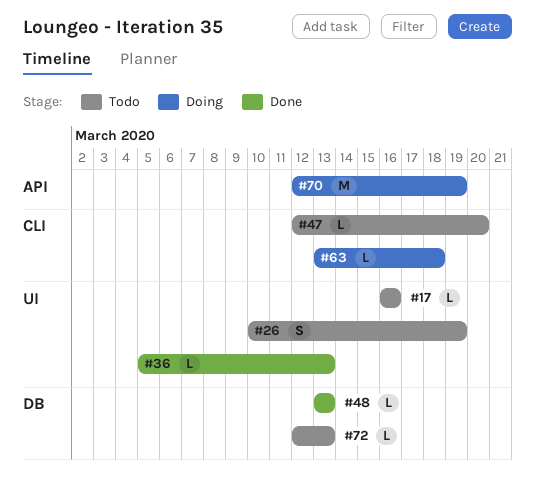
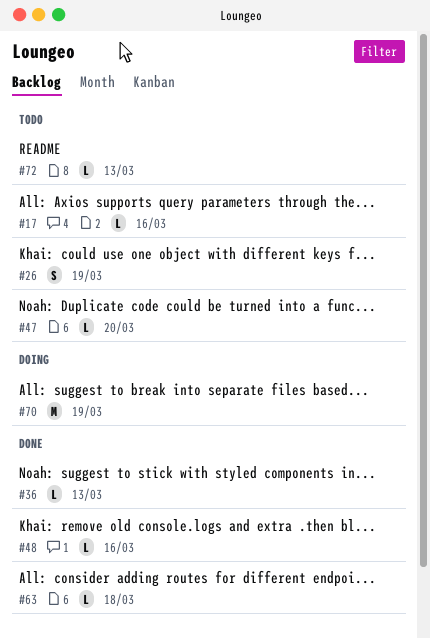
#48, due: Mar 13 -> Mar 16
#63, status: Doing -> Done

